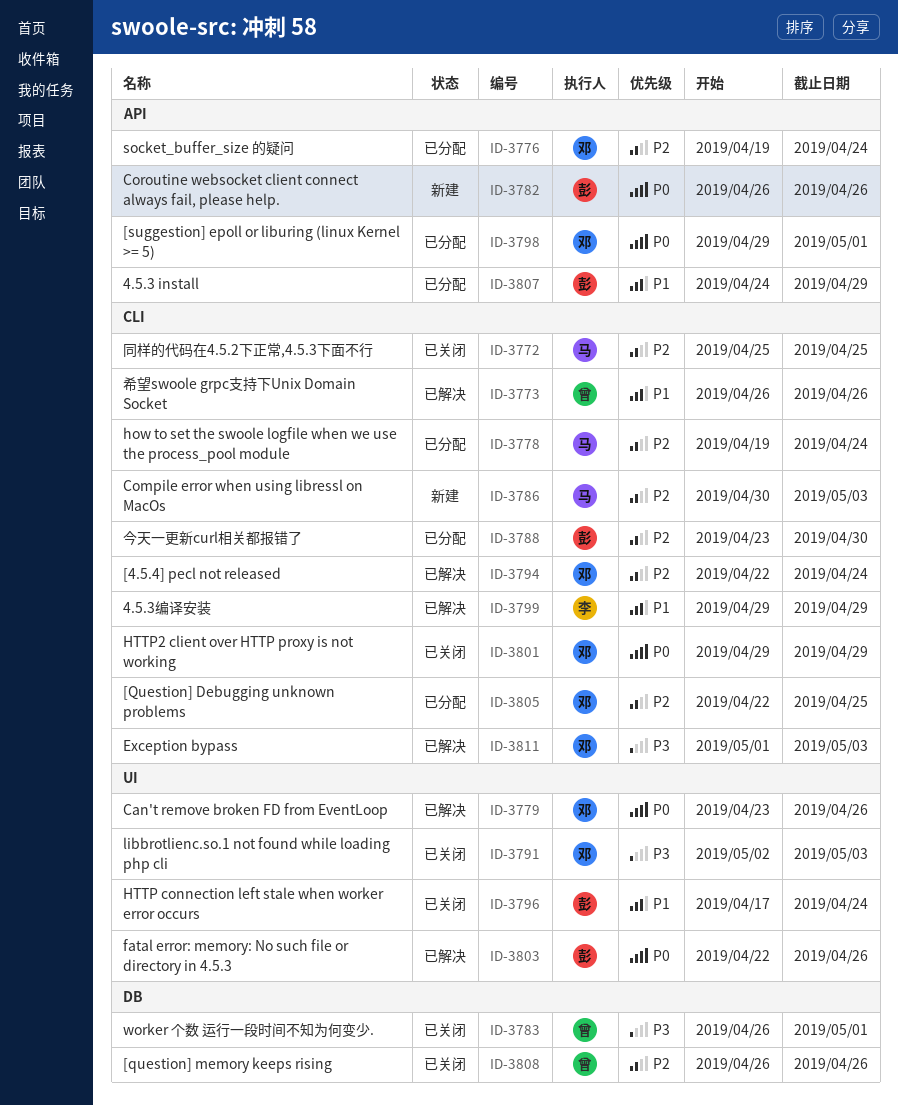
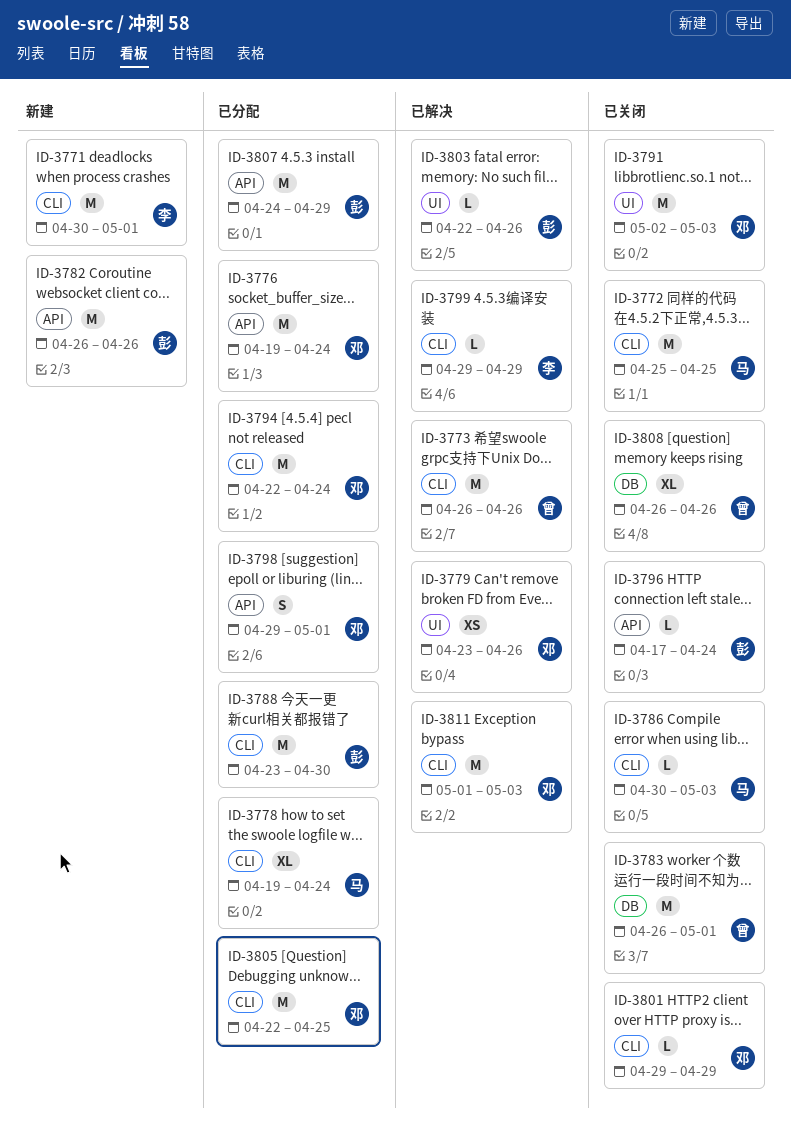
ID-3771: none -> present
ID-3786, status: 新建 -> 已关闭
ID-3794, status: 已解决 -> 已分配
ID-3796, label: UI -> API

